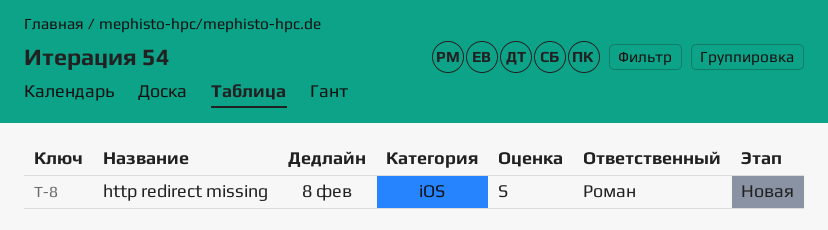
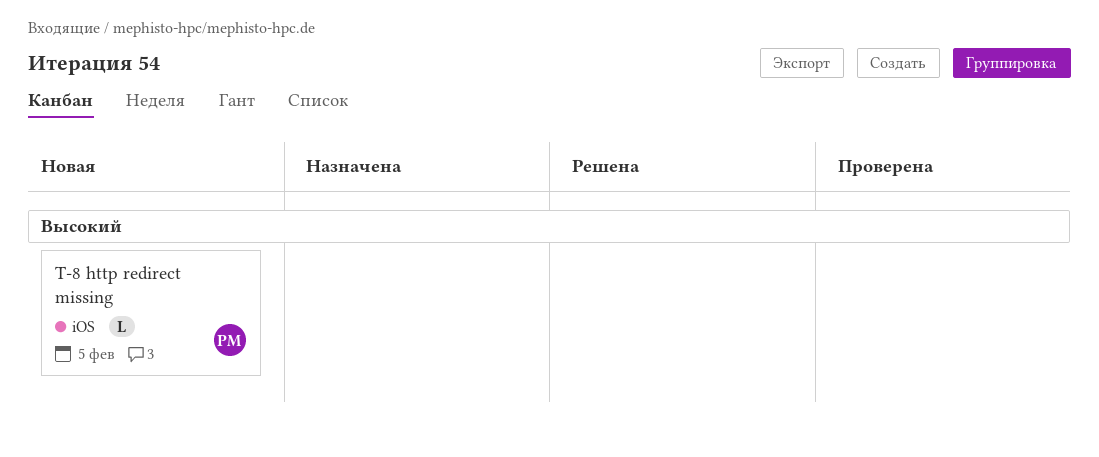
T-8, estimate: S -> L
T-8, due: Feb 8 -> Feb 5

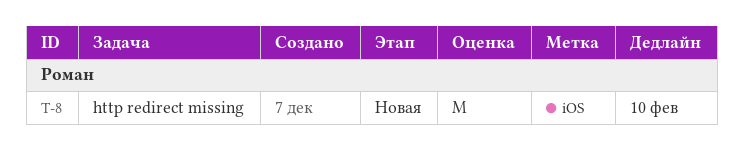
T-8, estimate: L -> M
T-8, due: Feb 5 -> Feb 10

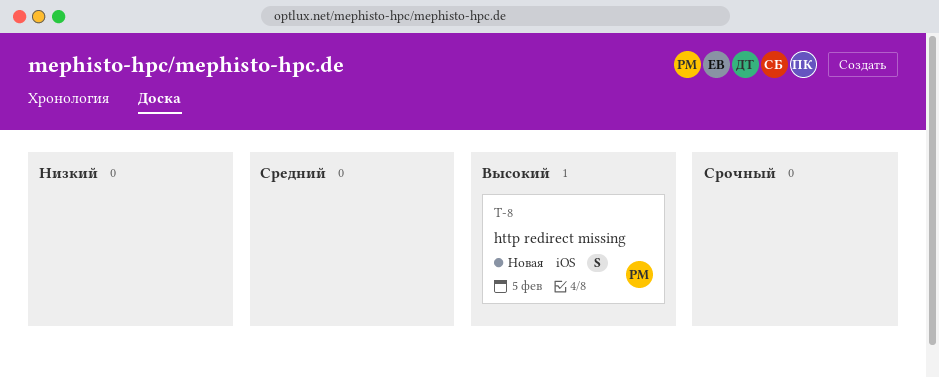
T-8, estimate: M -> S
T-8, due: Feb 10 -> Feb 5

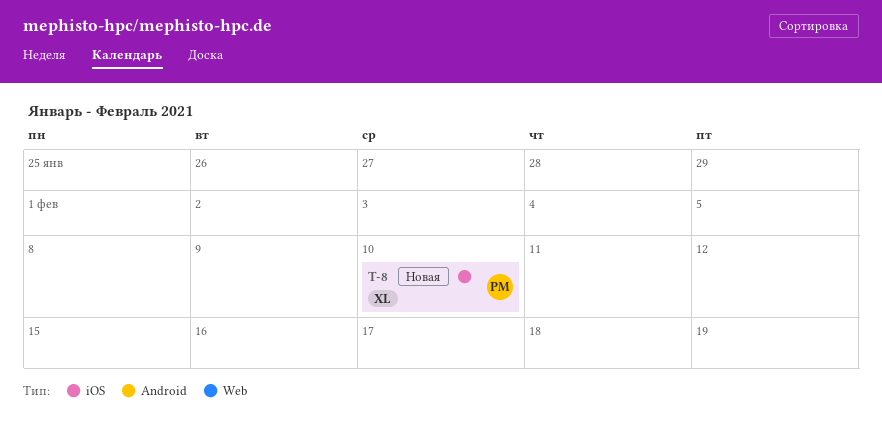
T-8, estimate: S -> XL
T-8, due: Feb 5 -> Feb 10

